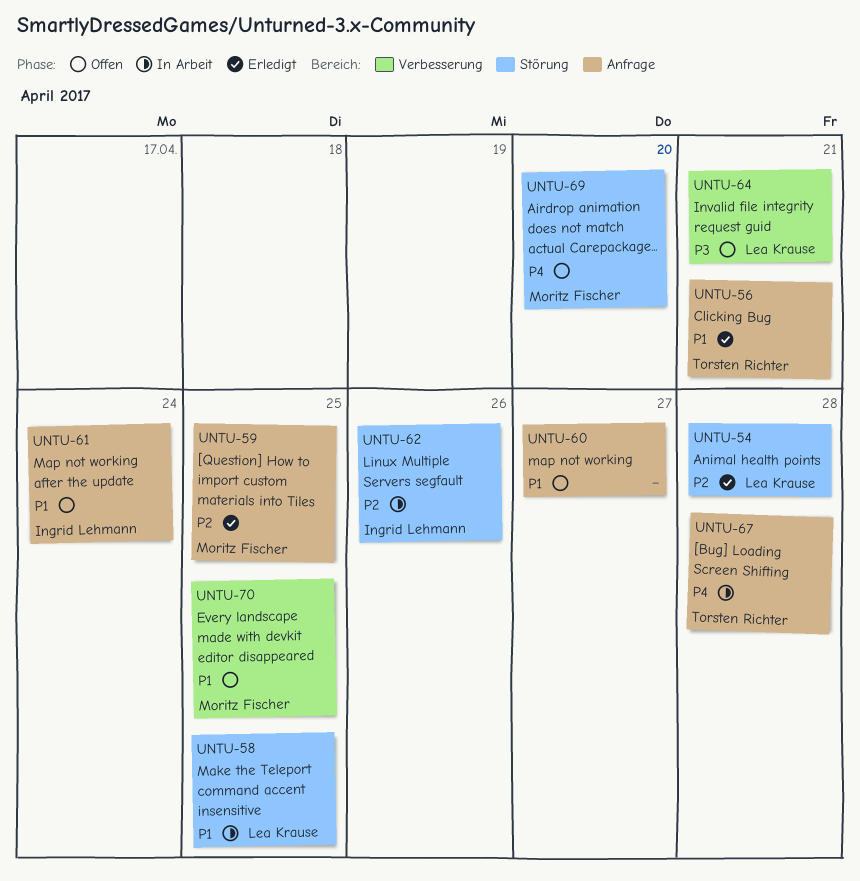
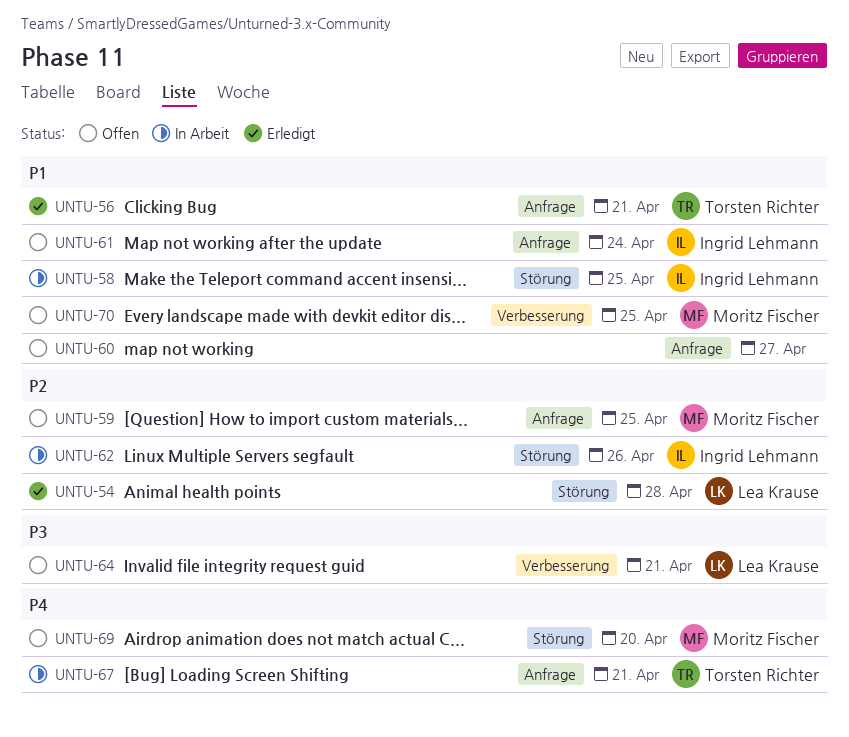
UNTU-58, owner: Lea Krause -> Ingrid Lehmann
UNTU-59, status: Erledigt -> Offen
UNTU-67, due: Apr 28 -> Apr 21

